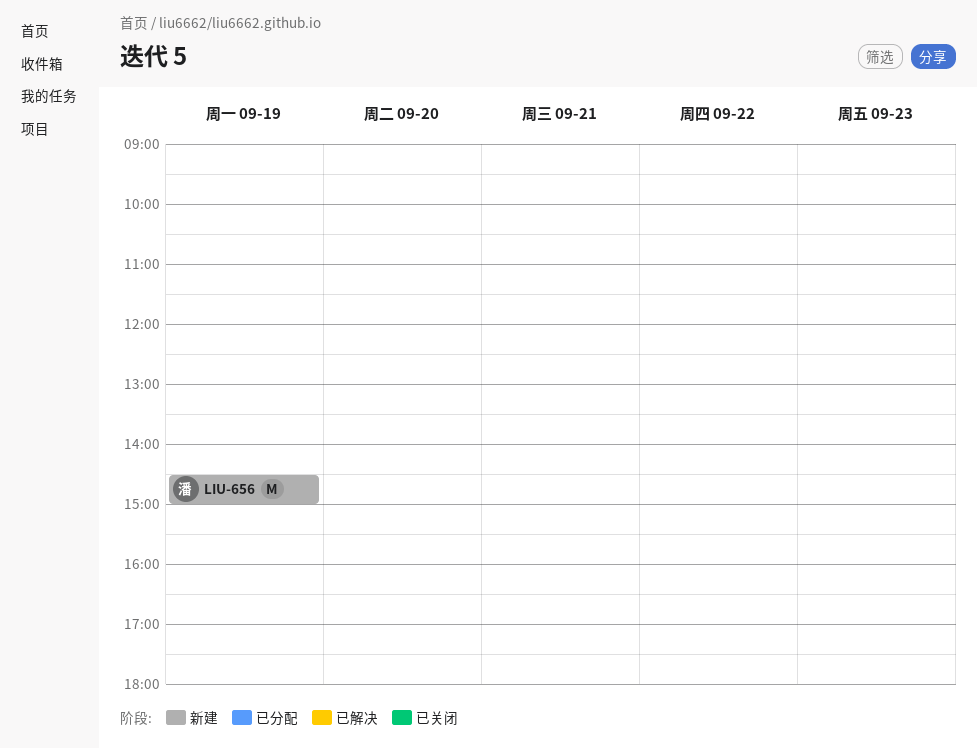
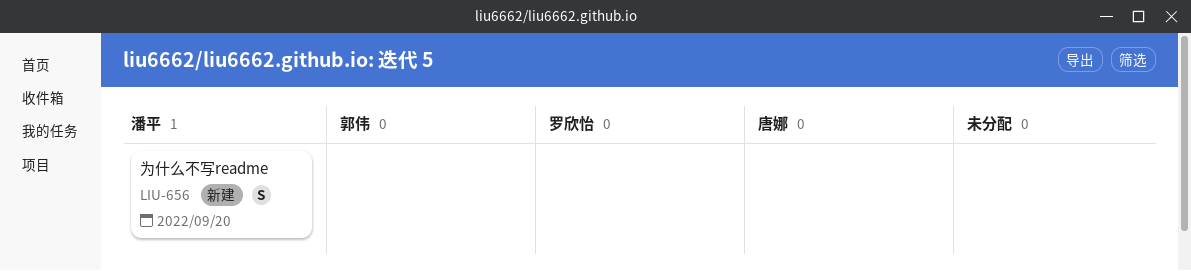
LIU-656, estimate: M -> S
LIU-656, day: Sep 19 -> Sep 20

